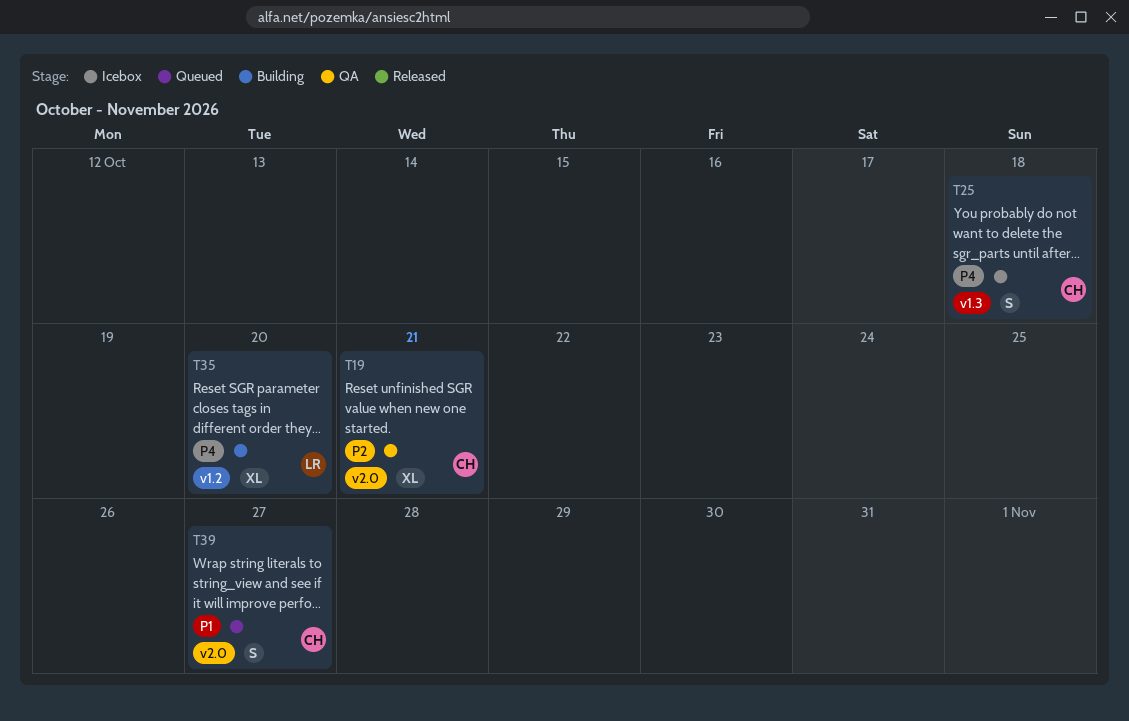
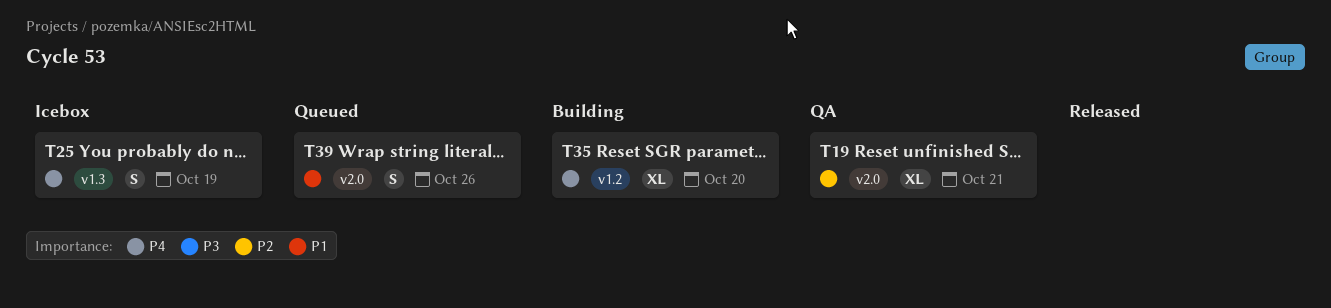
T25, due: Oct 18 -> Oct 19
T39, due: Oct 27 -> Oct 26

